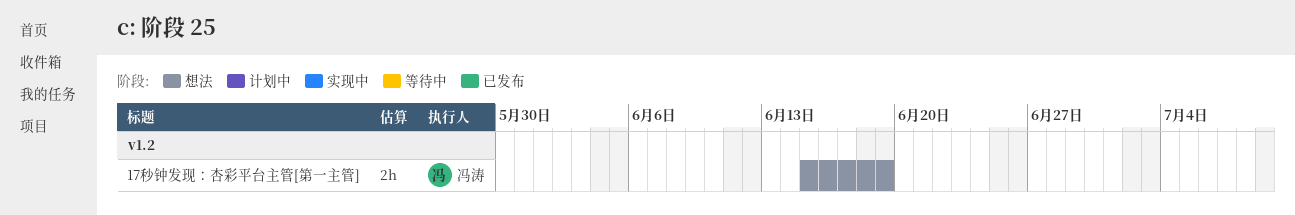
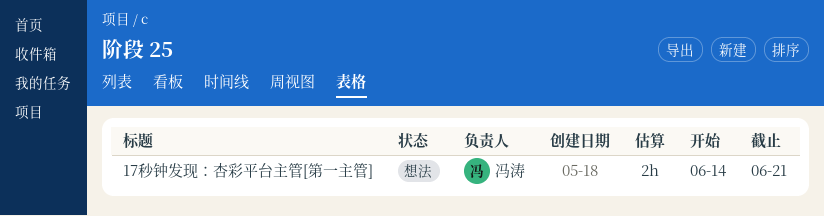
17秒钟发现：杏彩平台主管[第一主管], start: Jun 15 -> Jun 14
17秒钟发现：杏彩平台主管[第一主管], due: Jun 19 -> Jun 21

